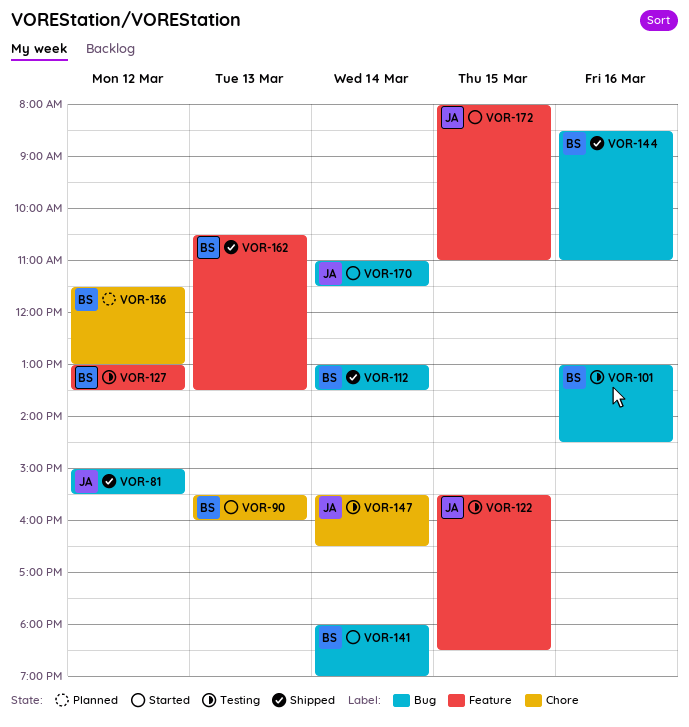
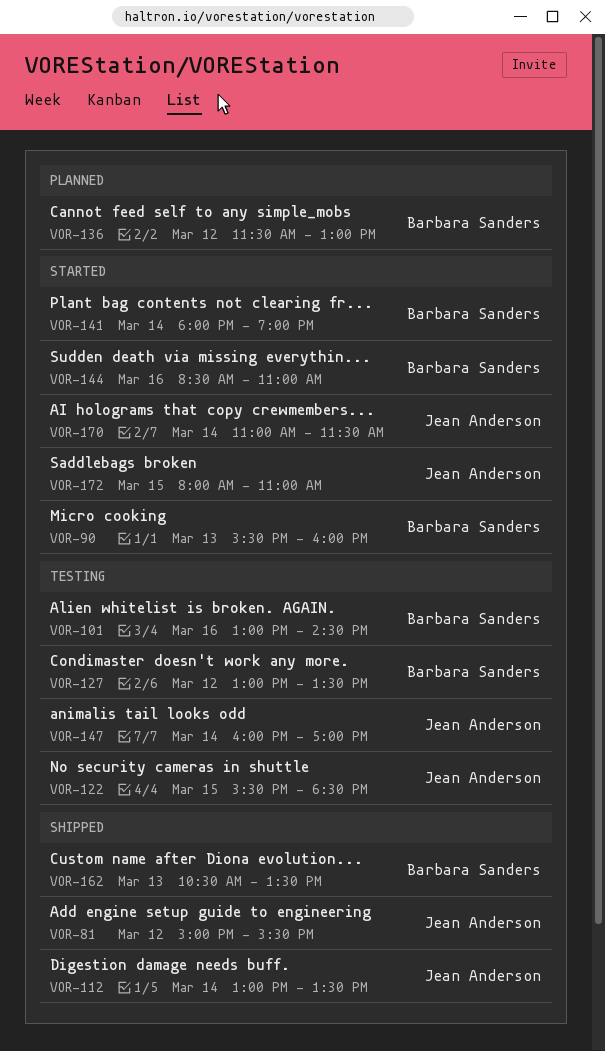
VOR-112, owner: Barbara Sanders -> Jean Anderson
VOR-144, status: Shipped -> Started
VOR-147, begins: 15:30 -> 16:00
VOR-147, ends: 16:30 -> 17:00

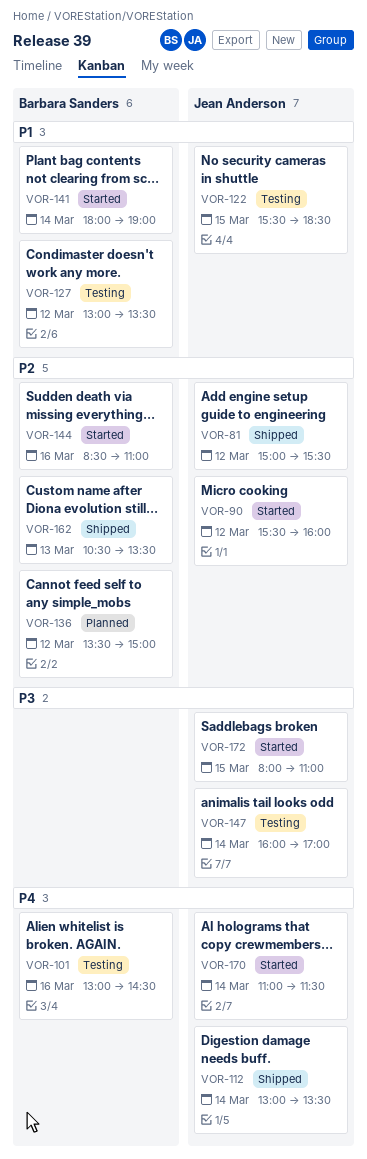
VOR-90, owner: Barbara Sanders -> Jean Anderson
VOR-90, day: Mar 13 -> Mar 12
VOR-136, begins: 11:30 -> 13:30
VOR-136, ends: 13:00 -> 15:00

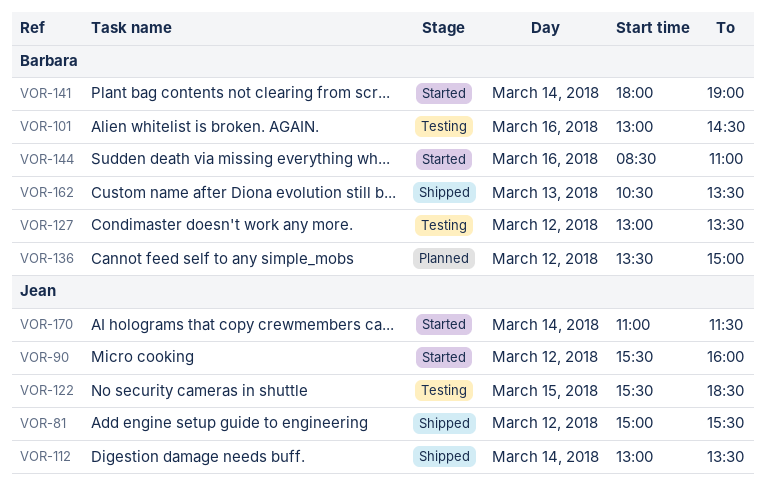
VOR-147: present -> none
VOR-172: present -> none

